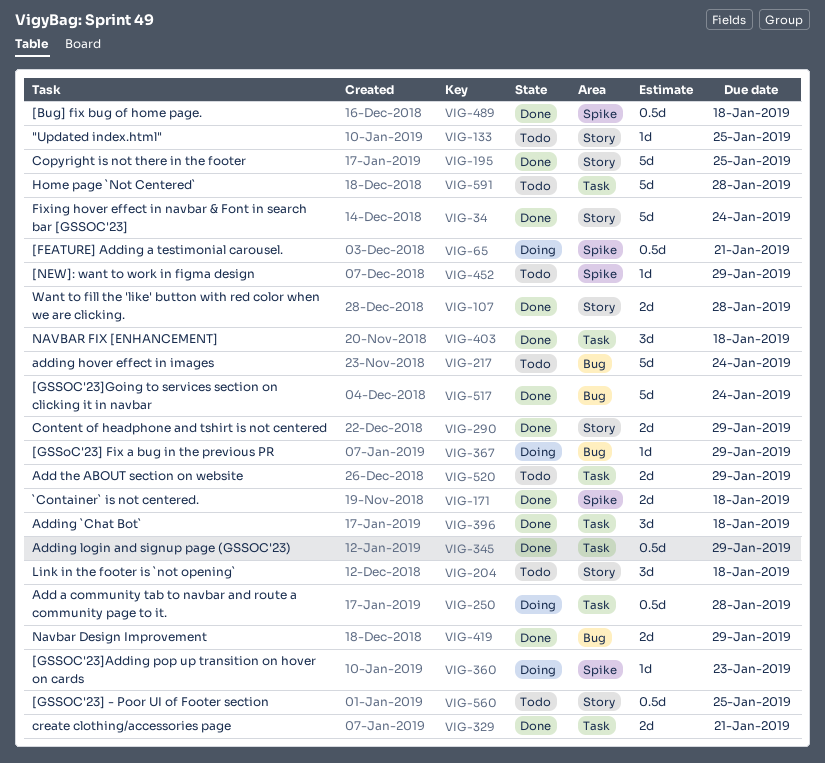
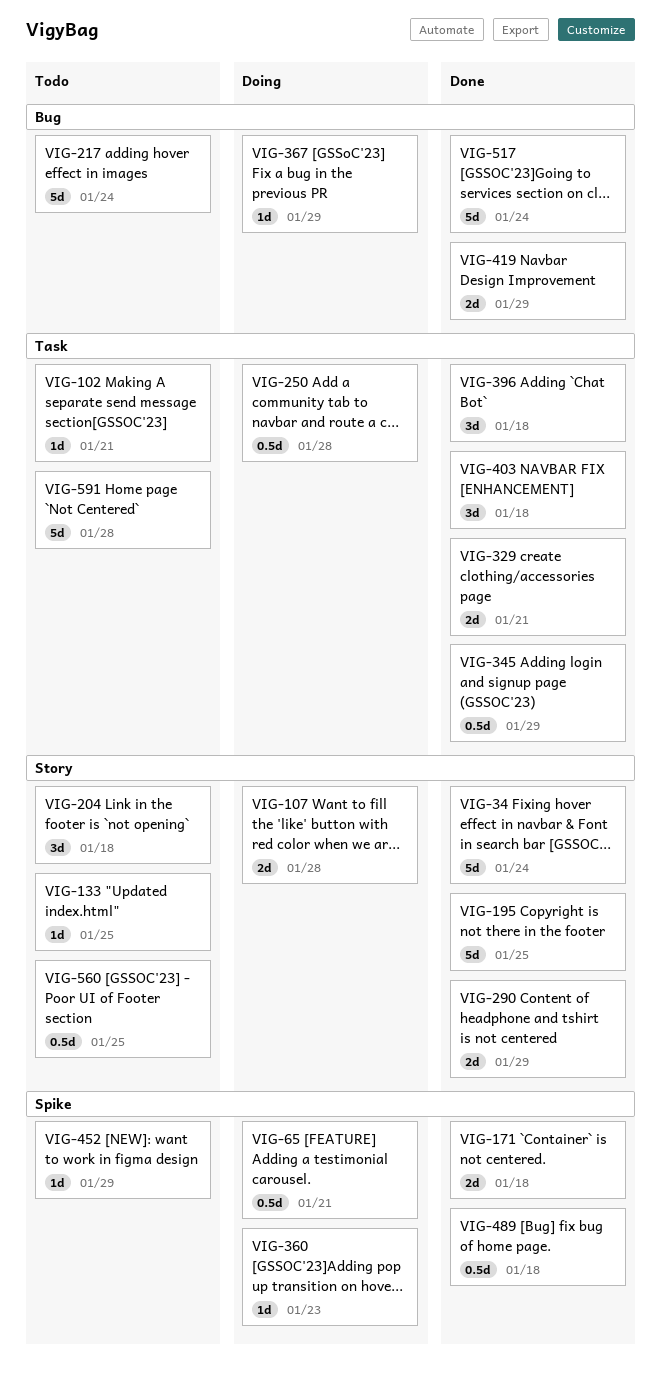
VIG-102: none -> present
VIG-107, status: Done -> Doing
VIG-520: present -> none

